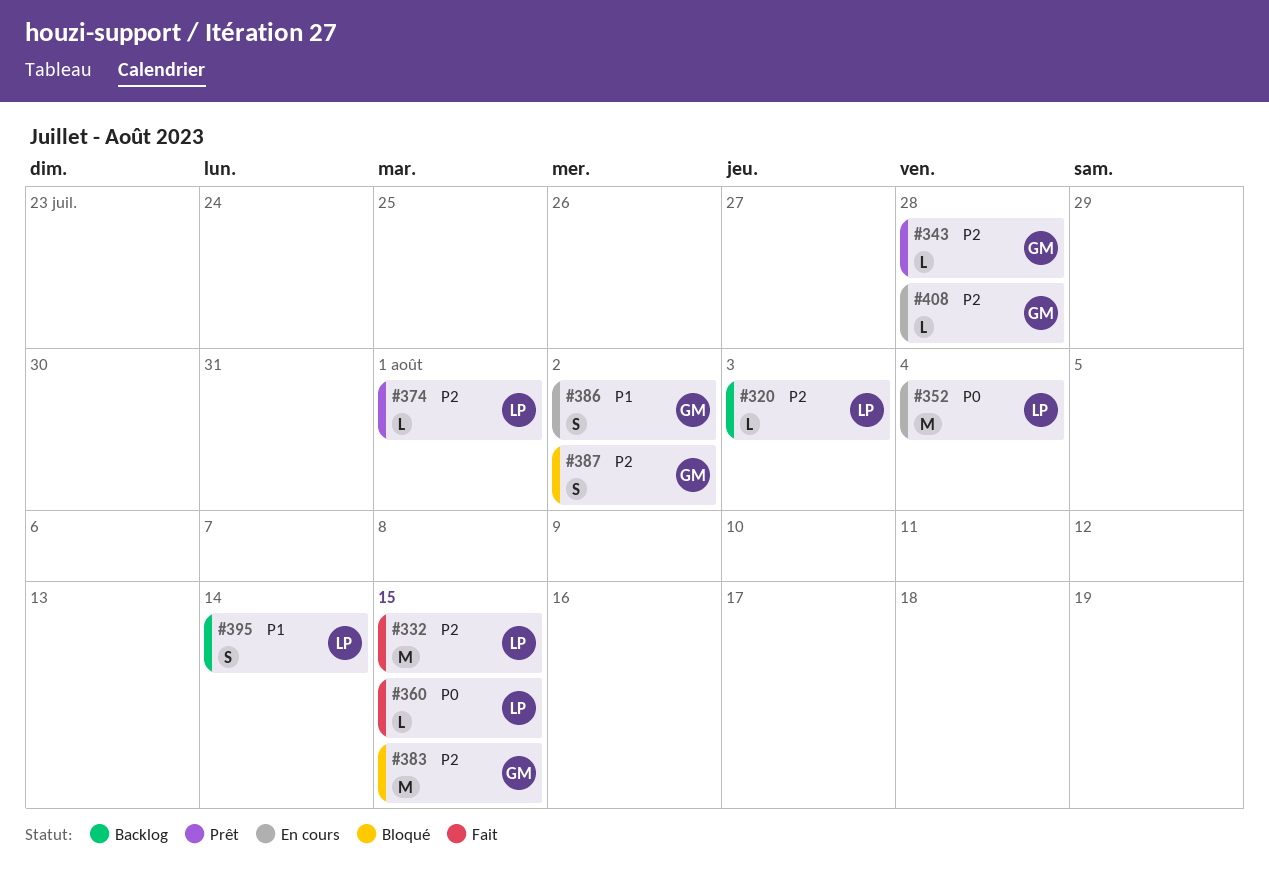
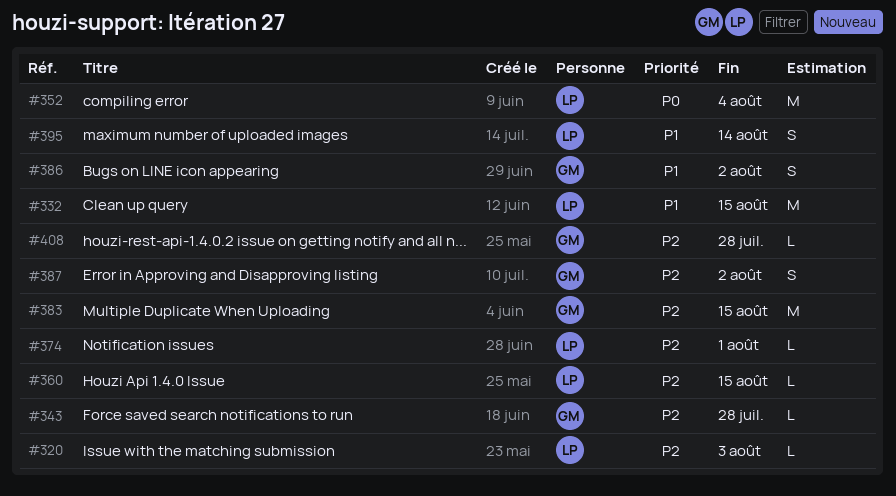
#332, priority: P2 -> P1
#360, priority: P0 -> P2

